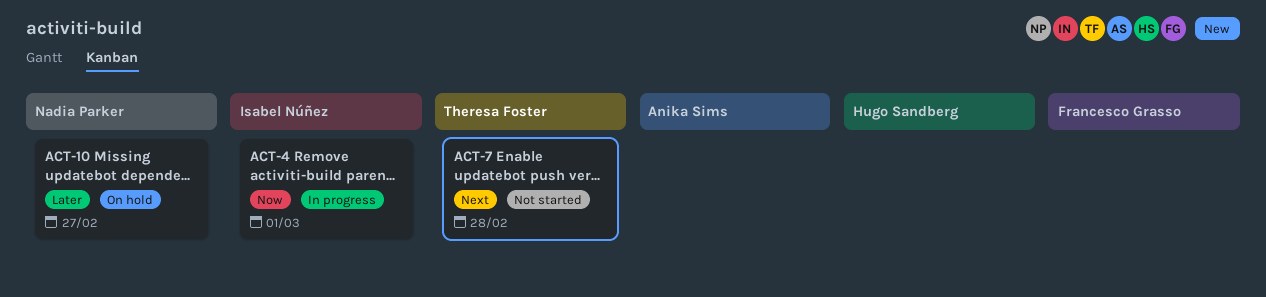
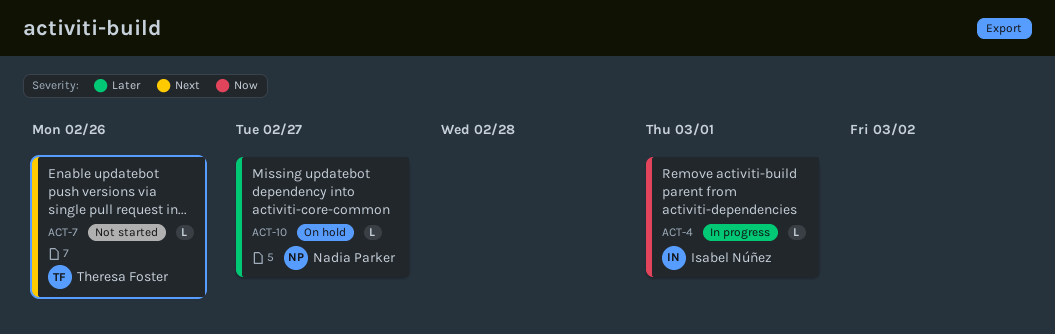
ACT-7, due: Feb 28 -> Feb 26

